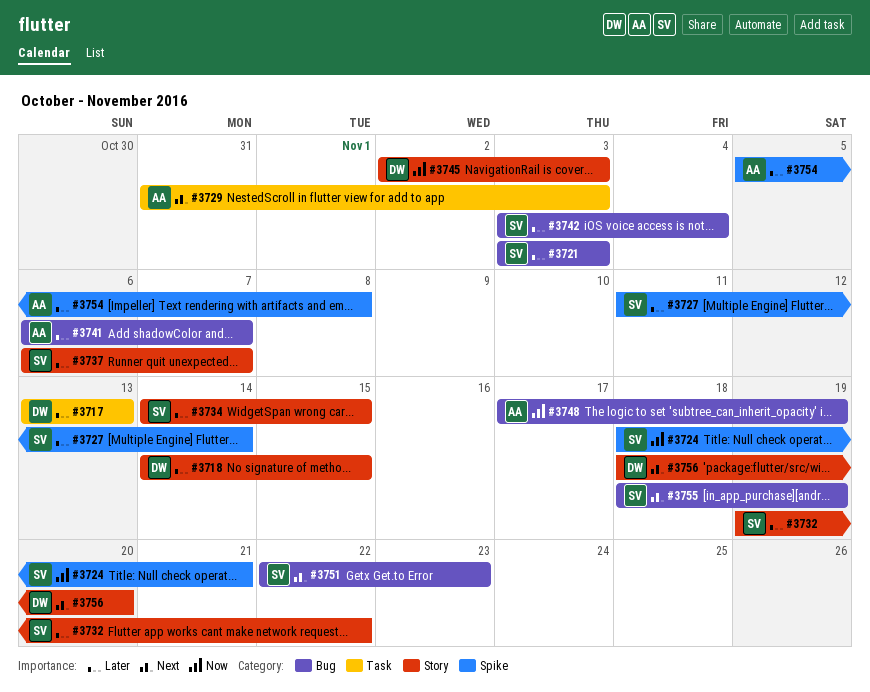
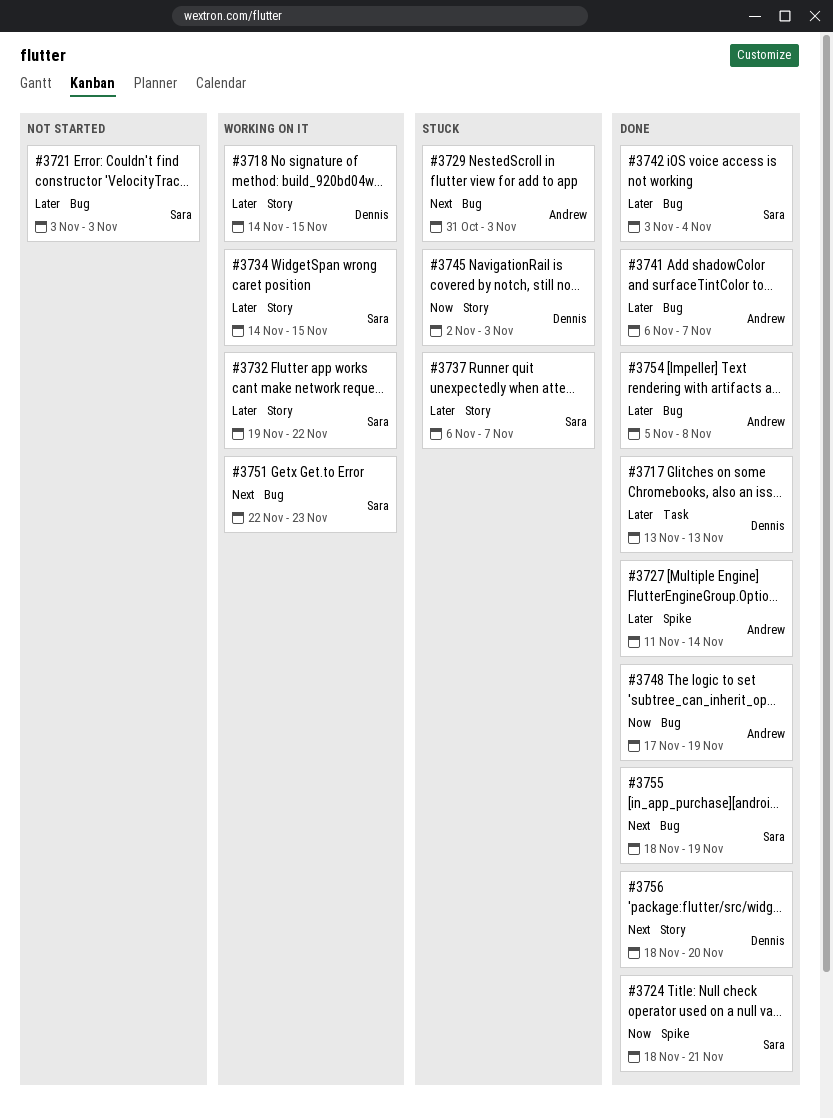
#3727, owner: Sara -> Andrew
#3729, label: Task -> Bug
#3754, label: Spike -> Bug

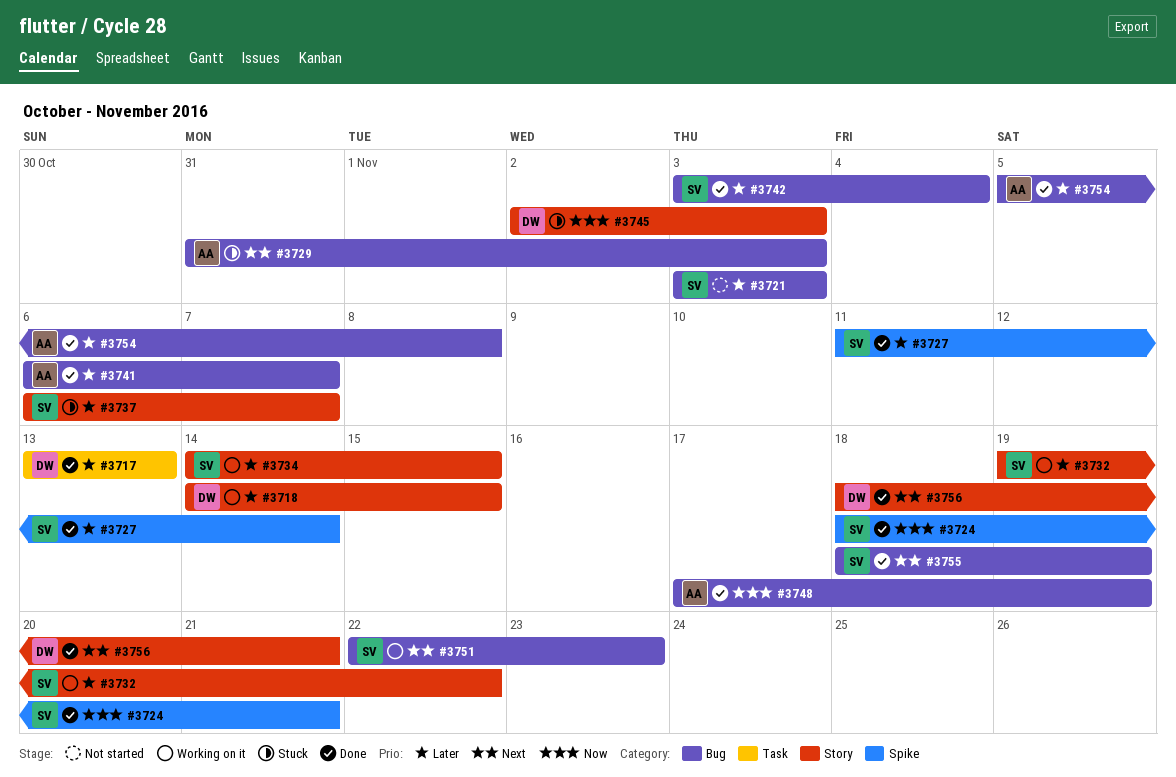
#3727, owner: Andrew -> Sara
#3756, due: Nov 20 -> Nov 21

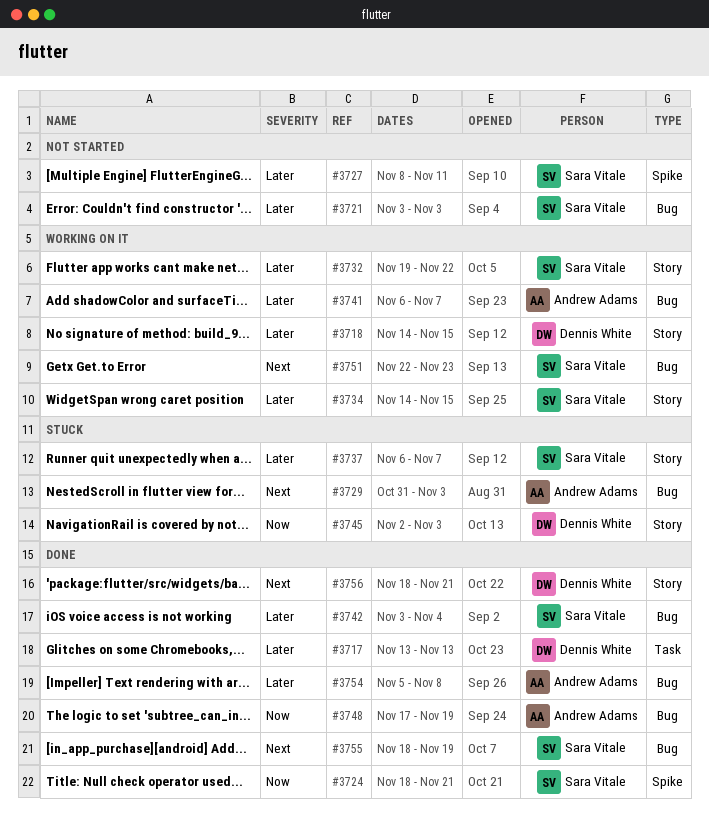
#3727, status: Done -> Not started
#3727, start: Nov 11 -> Nov 8
#3727, due: Nov 14 -> Nov 11
#3741, status: Done -> Working on it

